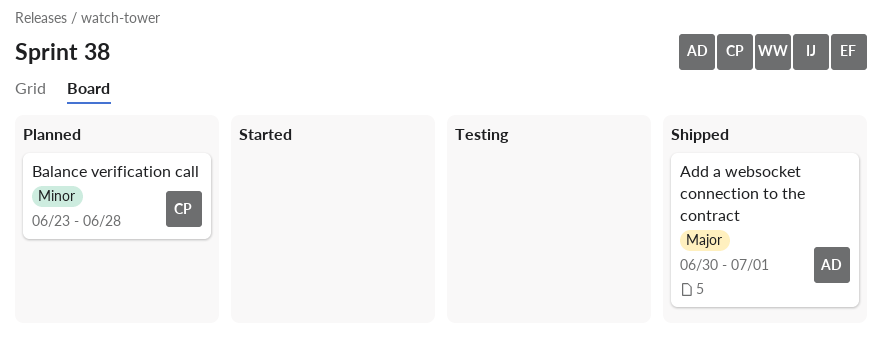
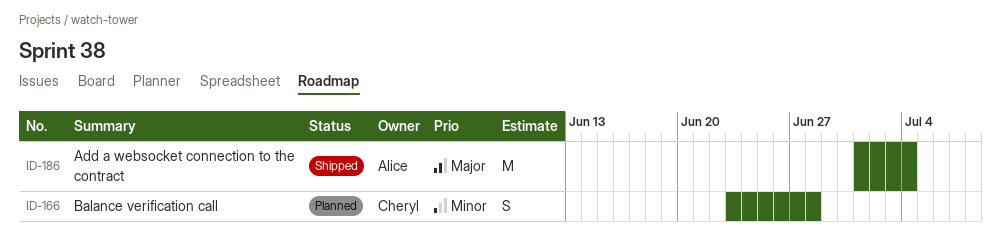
Add a websocket connection to the contract, start: Jun 30 -> Jul 1
Add a websocket connection to the contract, due: Jul 1 -> Jul 4

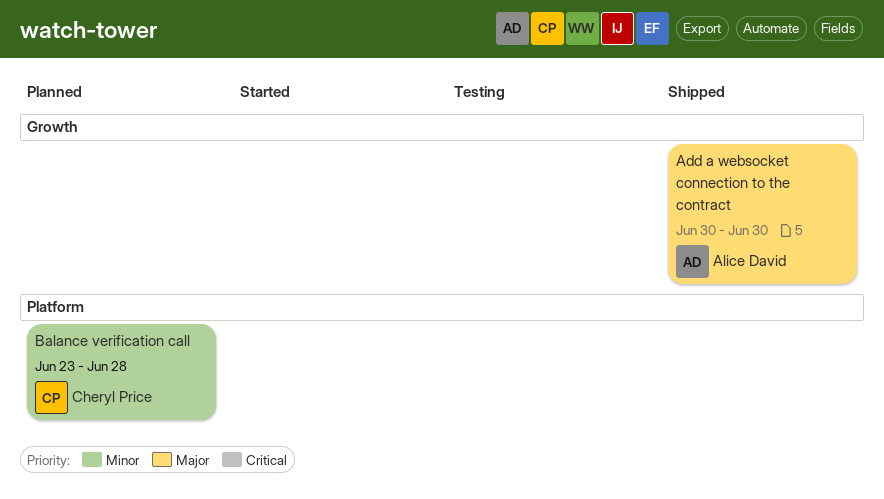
Add a websocket connection to the contract, start: Jul 1 -> Jun 30
Add a websocket connection to the contract, due: Jul 4 -> Jun 30

